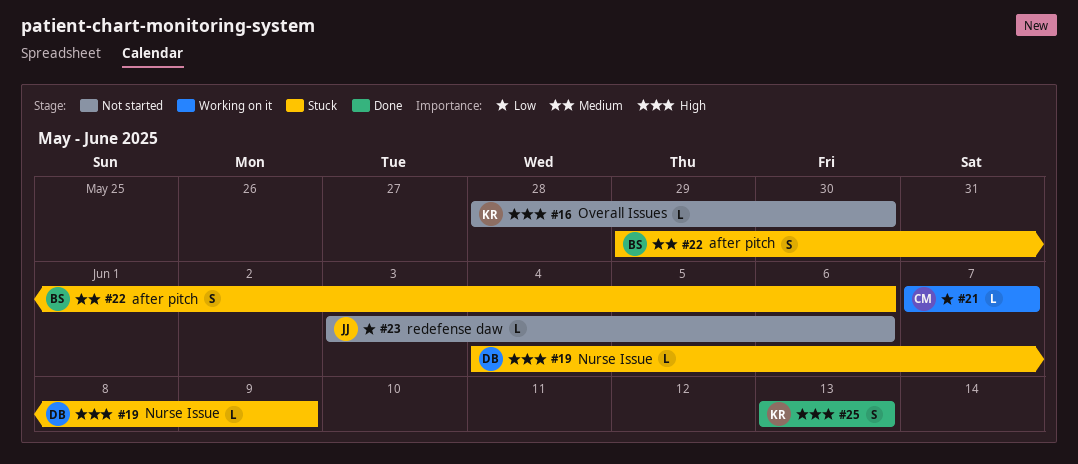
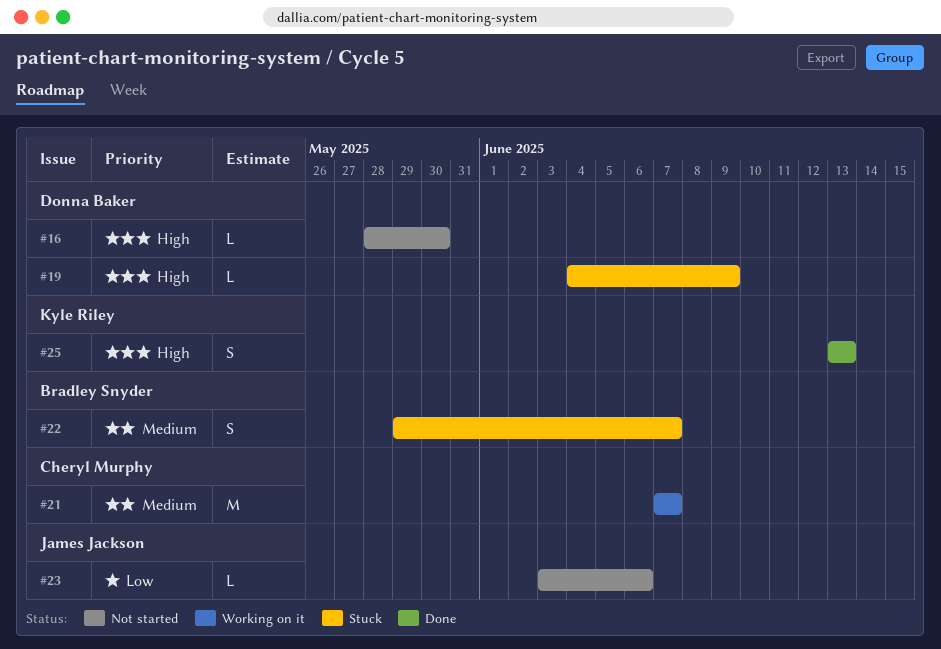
#16, owner: Kyle Riley -> Donna Baker
#21, priority: Low -> Medium
#21, estimate: L -> M
#22, due: Jun 6 -> Jun 7

